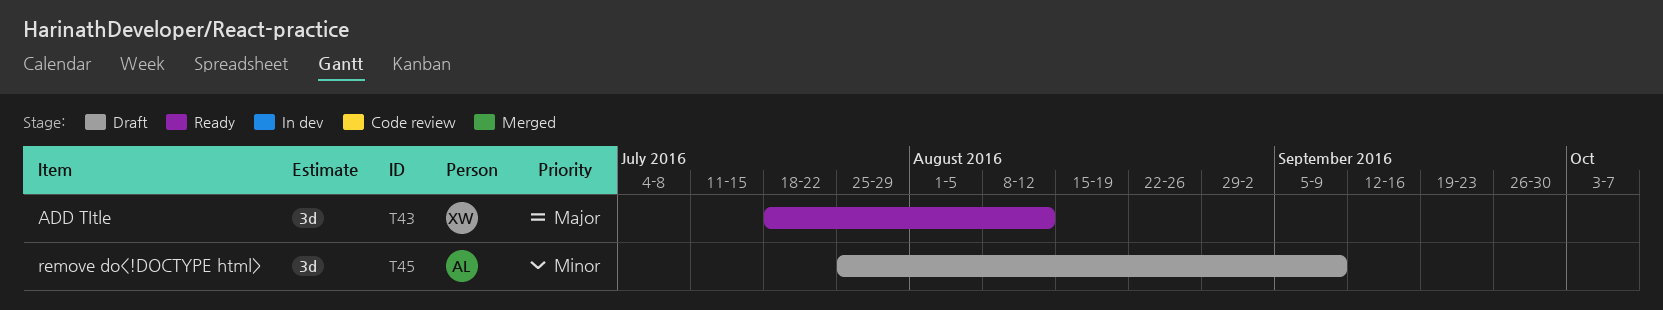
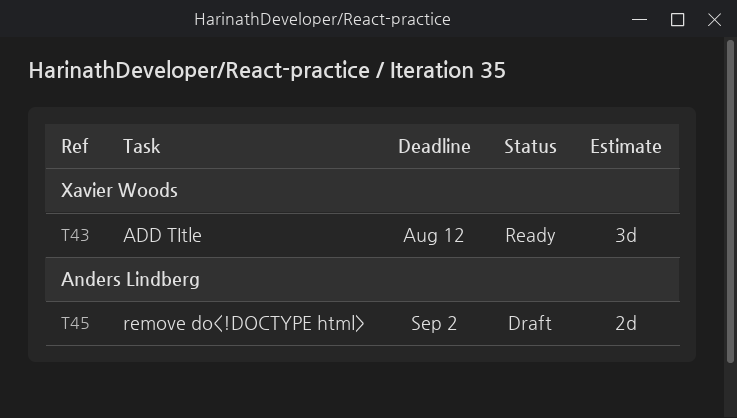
T45, estimate: 3d -> 2d
T45, due: Sep 9 -> Sep 2

